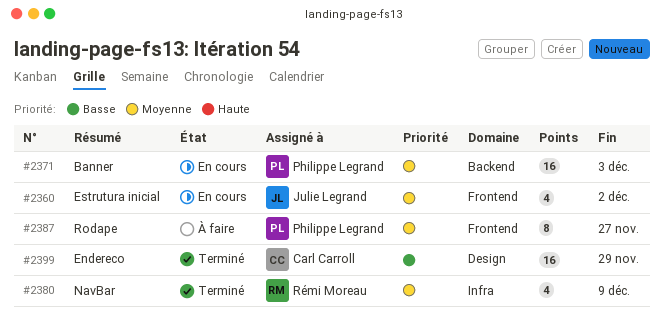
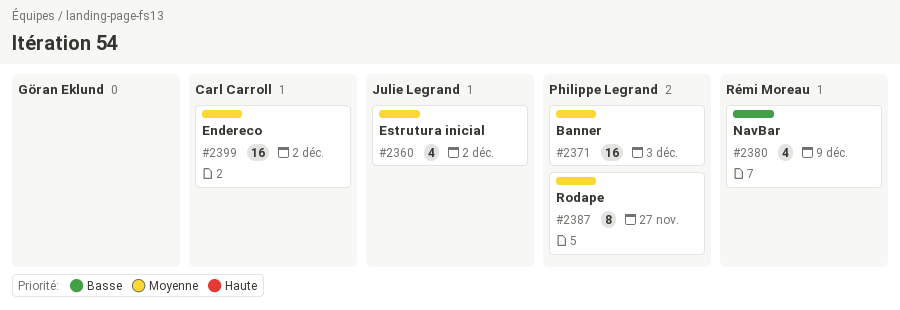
#2380, priority: Moyenne -> Basse
#2399, priority: Basse -> Moyenne
#2399, due: Nov 29 -> Dec 2

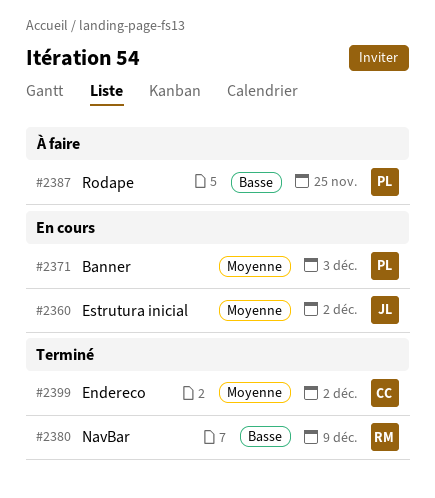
#2387, priority: Moyenne -> Basse
#2387, due: Nov 27 -> Nov 25

